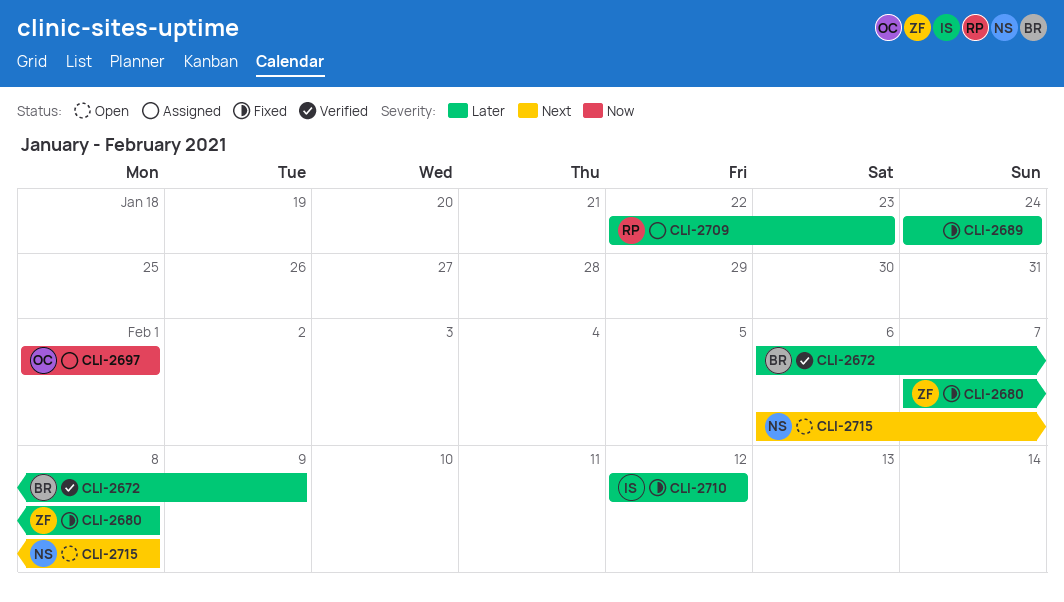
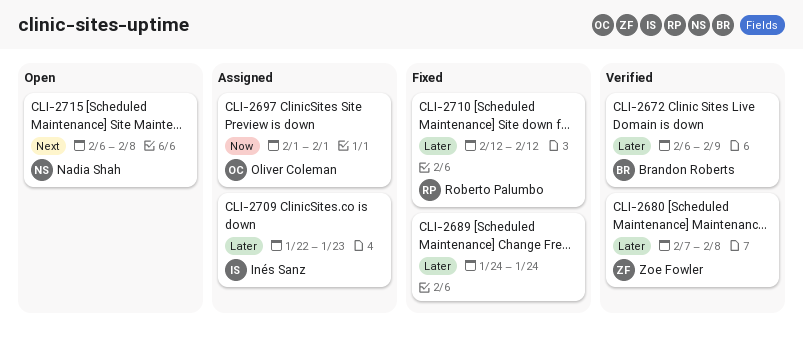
CLI-2680, status: Fixed -> Verified
CLI-2709, owner: Roberto Palumbo -> Inés Sanz
CLI-2710, owner: Inés Sanz -> Roberto Palumbo

